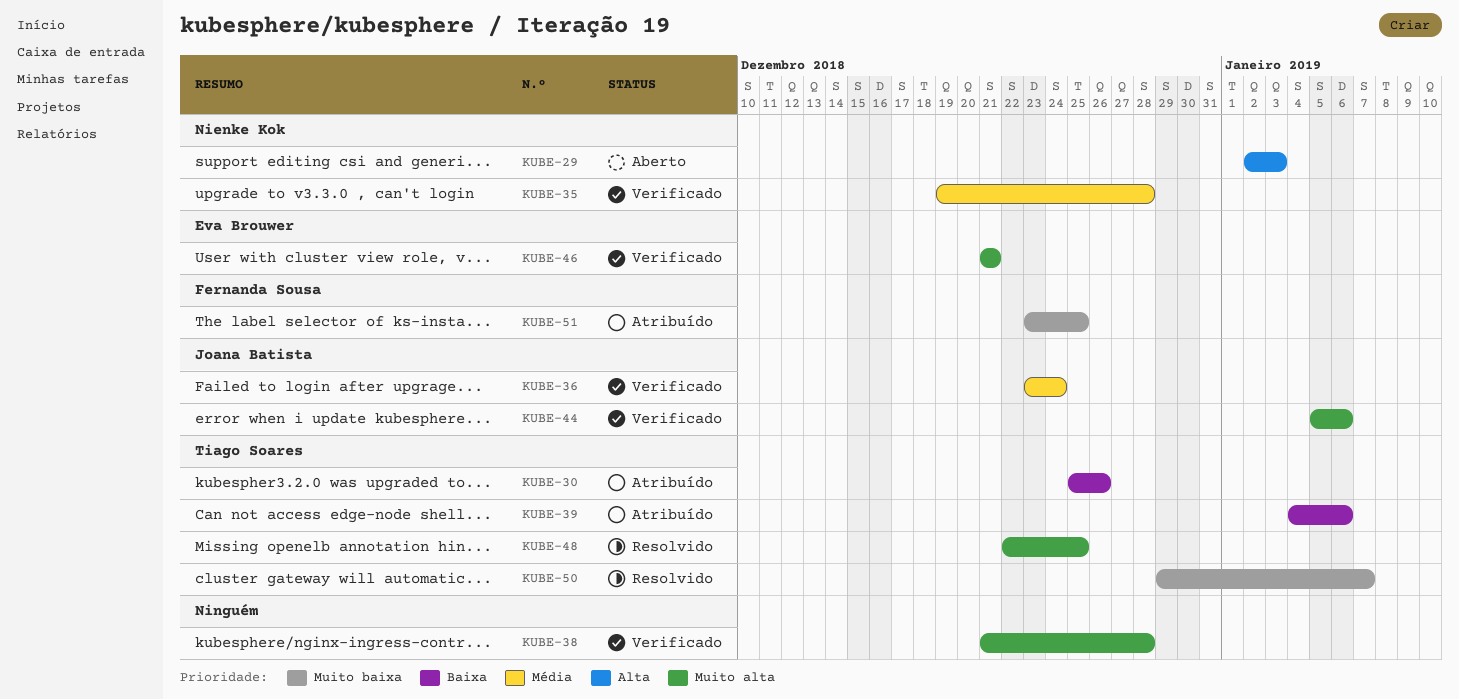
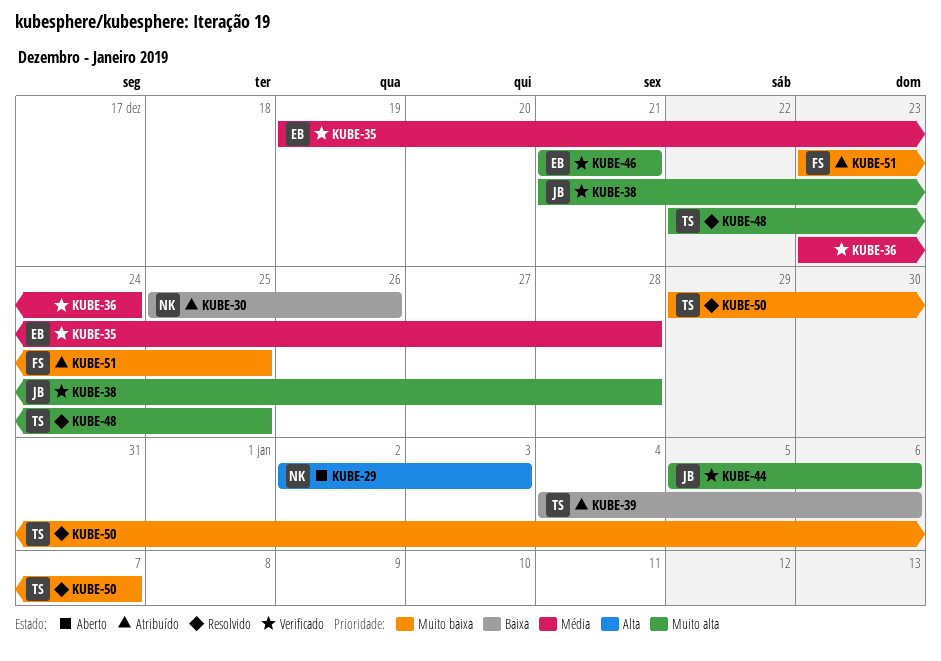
KUBE-30, owner: Tiago Soares -> Nienke Kok
KUBE-35, owner: Nienke Kok -> Eva Brouwer
KUBE-36, owner: Joana Batista -> none
KUBE-38, owner: none -> Joana Batista

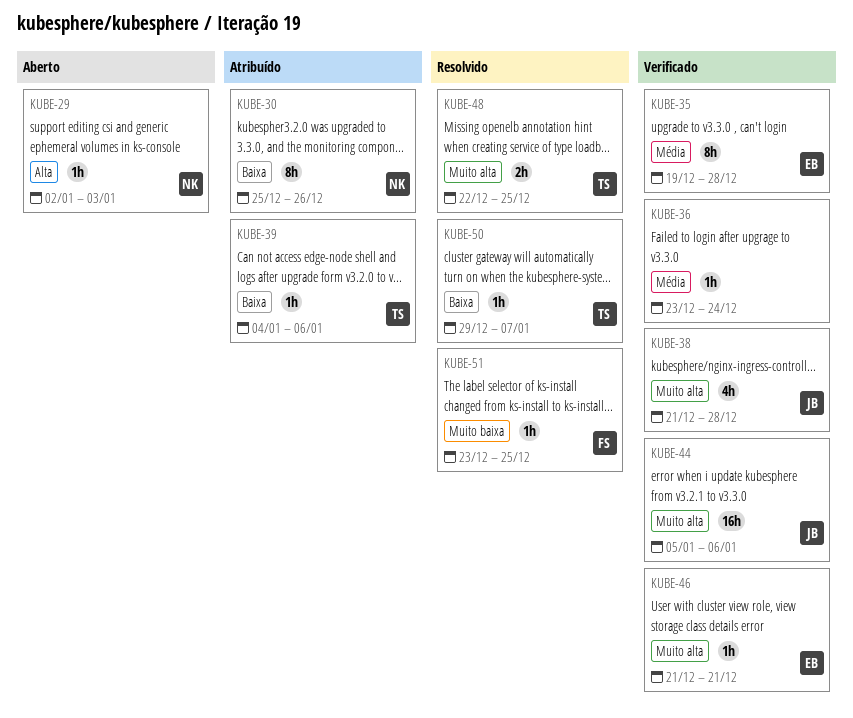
KUBE-50, priority: Muito baixa -> Baixa
KUBE-51, status: Atribuído -> Resolvido

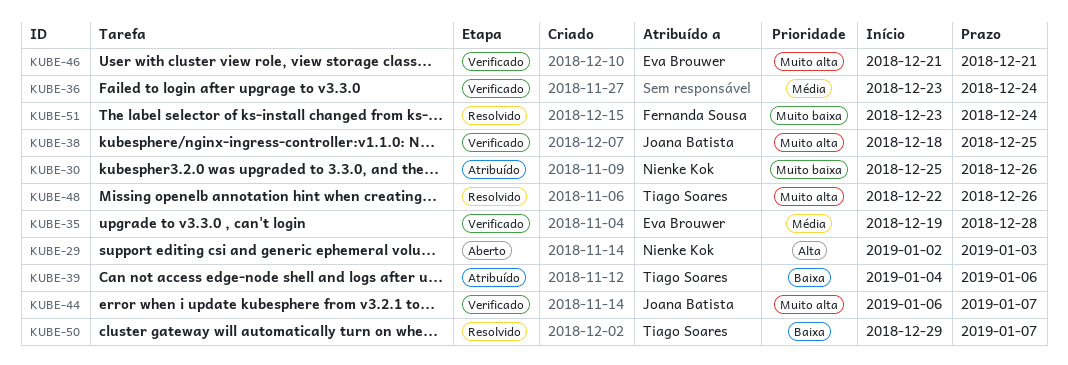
KUBE-30, priority: Baixa -> Muito baixa
KUBE-38, start: Dec 21 -> Dec 18
KUBE-38, due: Dec 28 -> Dec 25
KUBE-44, start: Jan 5 -> Jan 6
KUBE-44, due: Jan 6 -> Jan 7
KUBE-48, due: Dec 25 -> Dec 26
KUBE-51, due: Dec 25 -> Dec 24

